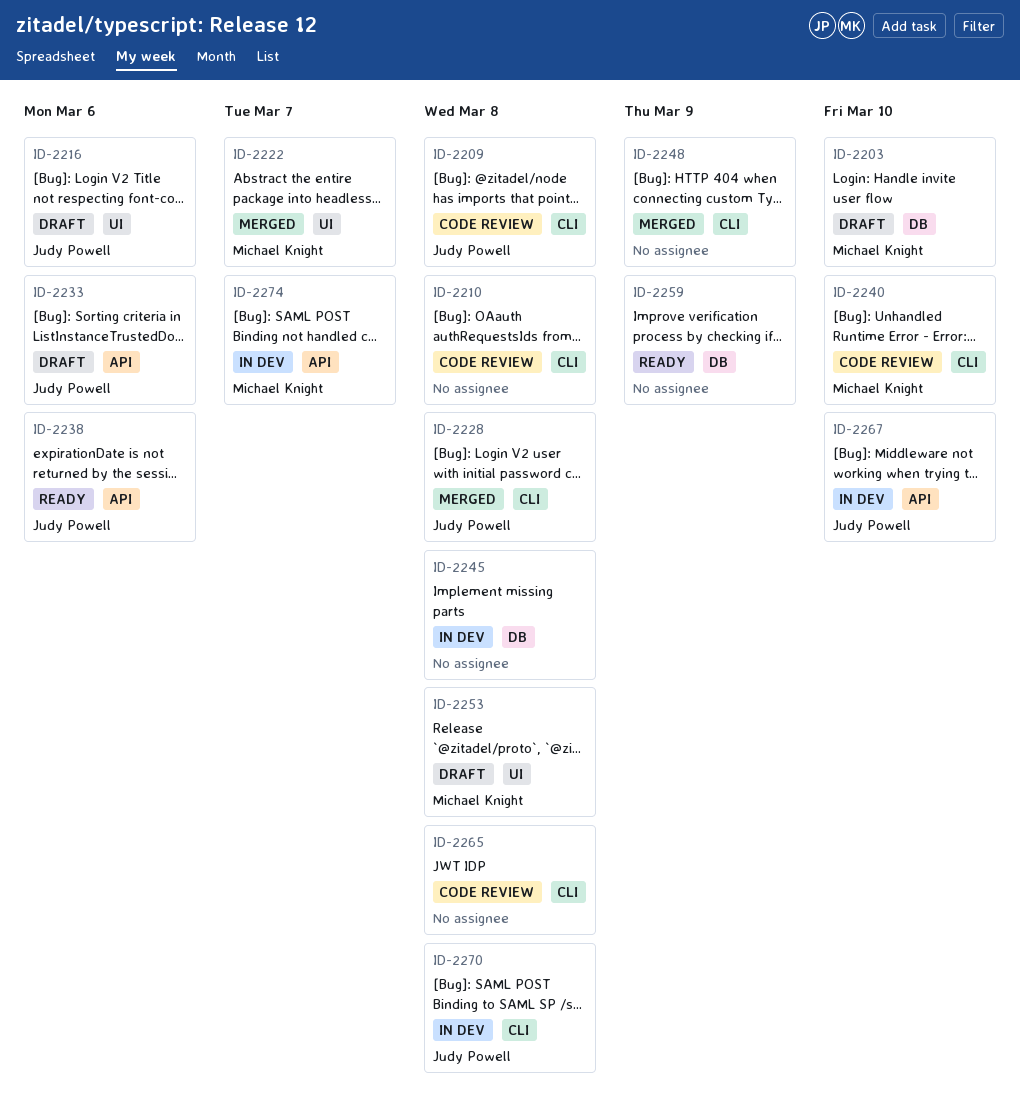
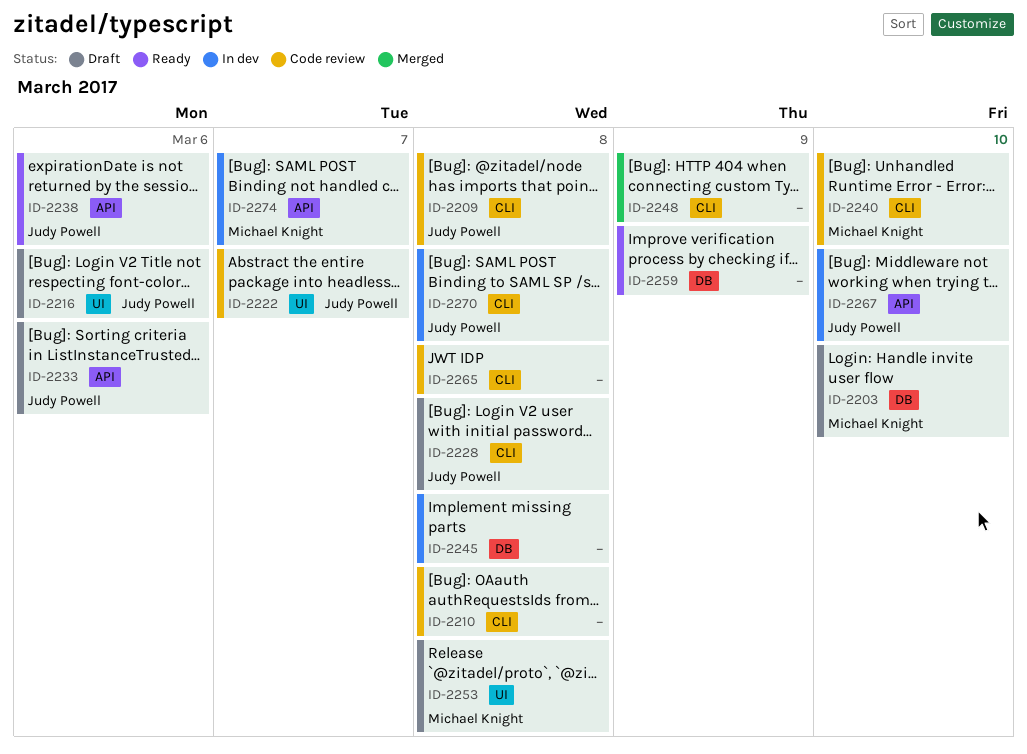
ID-2222, status: Merged -> Code review
ID-2222, owner: Michael Knight -> Judy Powell
ID-2228, status: Merged -> Draft

